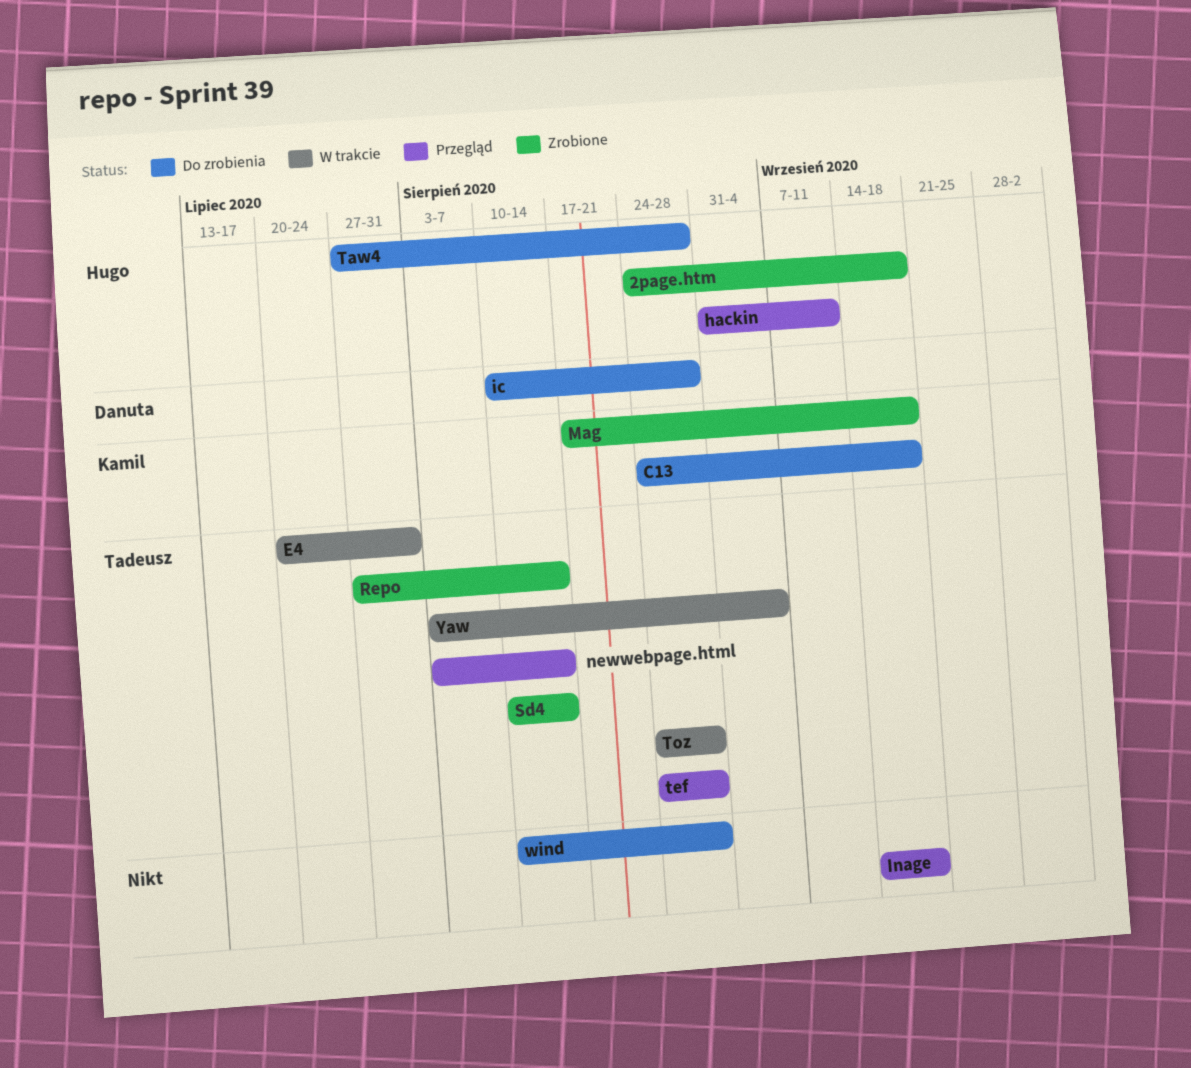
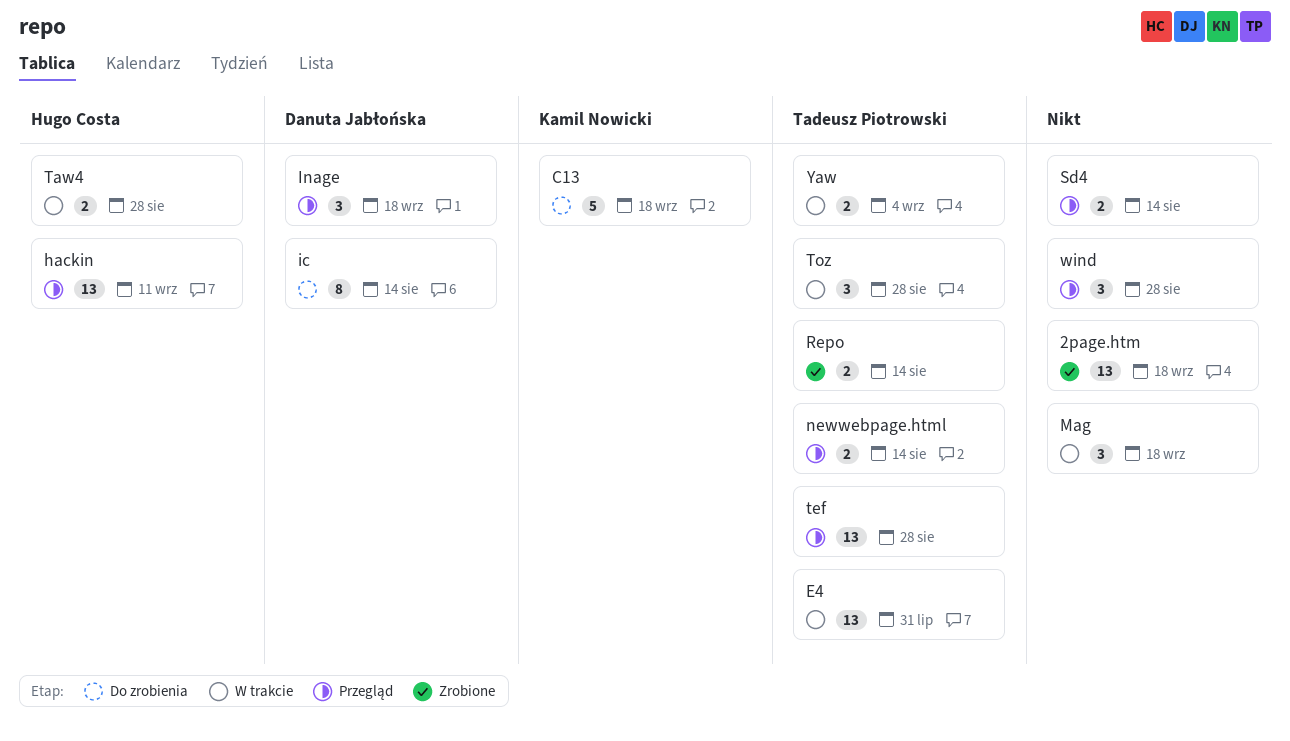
2page.htm, owner: Hugo Costa -> none
ic, due: Aug 28 -> Aug 14
Inage, owner: none -> Danuta Jabłońska
Mag, status: Zrobione -> W trakcie
Mag, owner: Kamil Nowicki -> none
Sd4, status: Zrobione -> Przegląd
Sd4, owner: Tadeusz Piotrowski -> none
Taw4, status: Do zrobienia -> W trakcie
wind, status: Do zrobienia -> Przegląd

